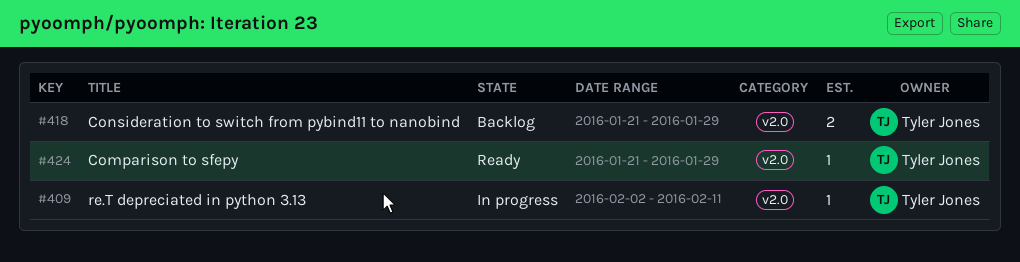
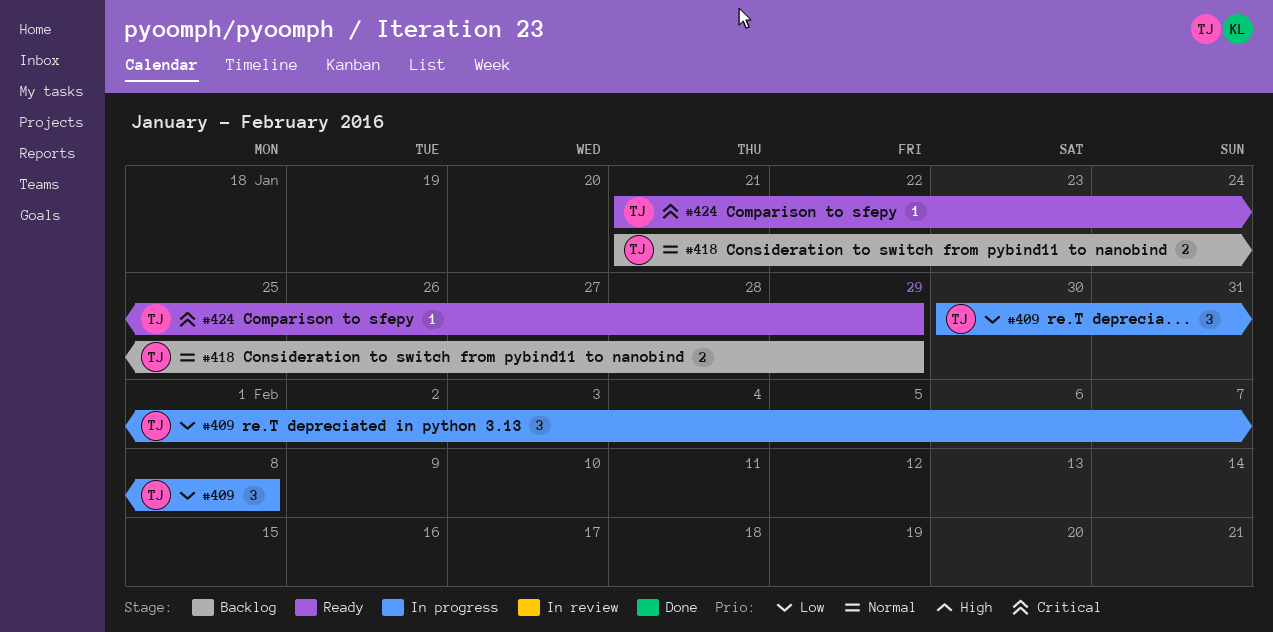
#409, estimate: 1 -> 3
#409, start: Feb 2 -> Jan 30
#409, due: Feb 11 -> Feb 8

